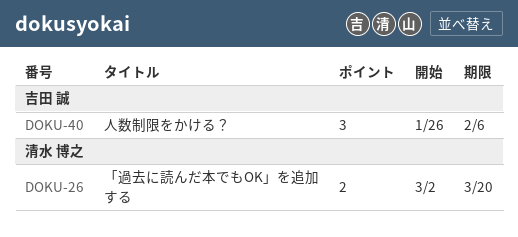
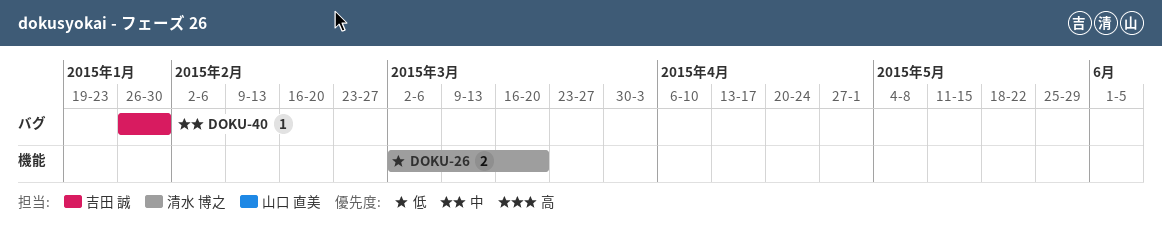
DOKU-40, estimate: 3 -> 1
DOKU-40, due: Feb 6 -> Jan 30

